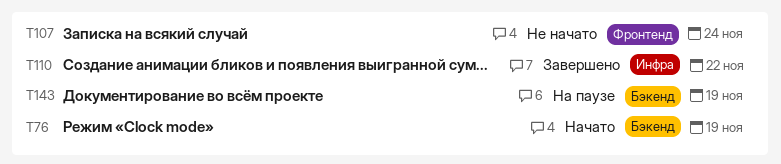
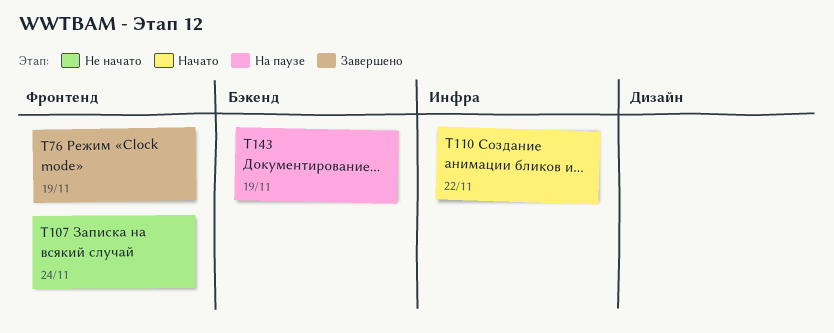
T76, status: Начато -> Завершено
T76, label: Бэкенд -> Фронтенд
T110, status: Завершено -> Начато

